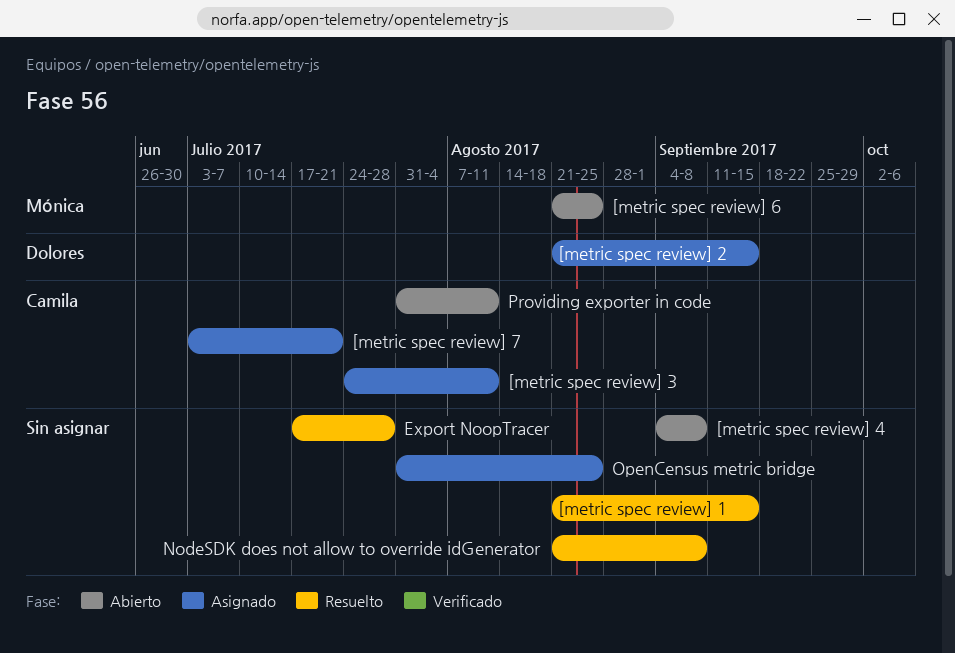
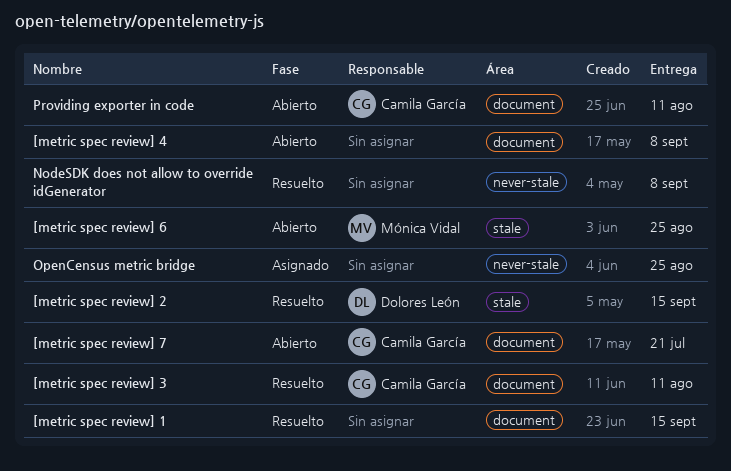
[metric spec review] 2, status: Asignado -> Resuelto
[metric spec review] 3, status: Asignado -> Resuelto
[metric spec review] 7, status: Asignado -> Abierto
Export NoopTracer: present -> none

